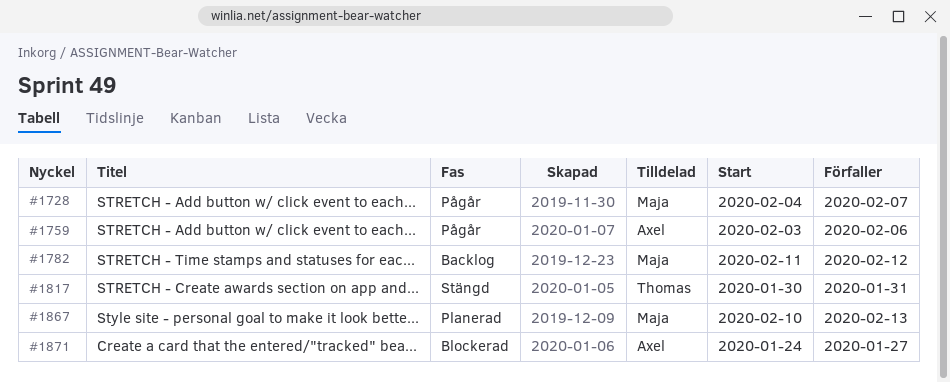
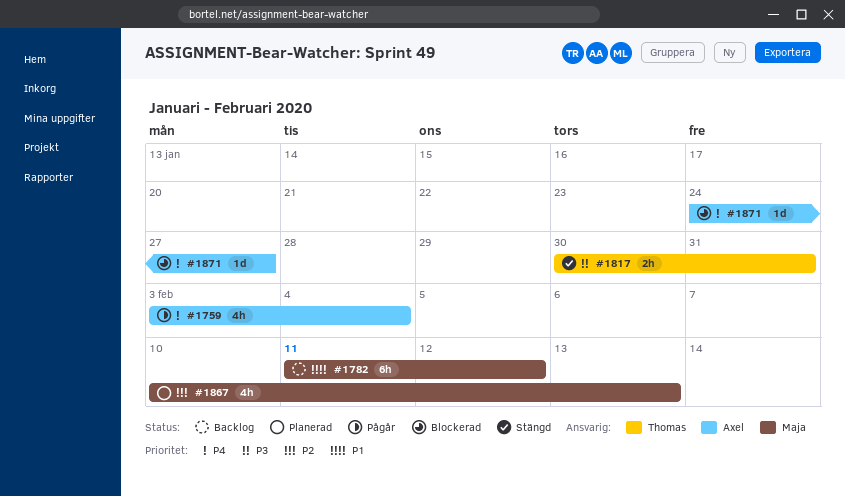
#1728: present -> none
#1759, due: Feb 6 -> Feb 4

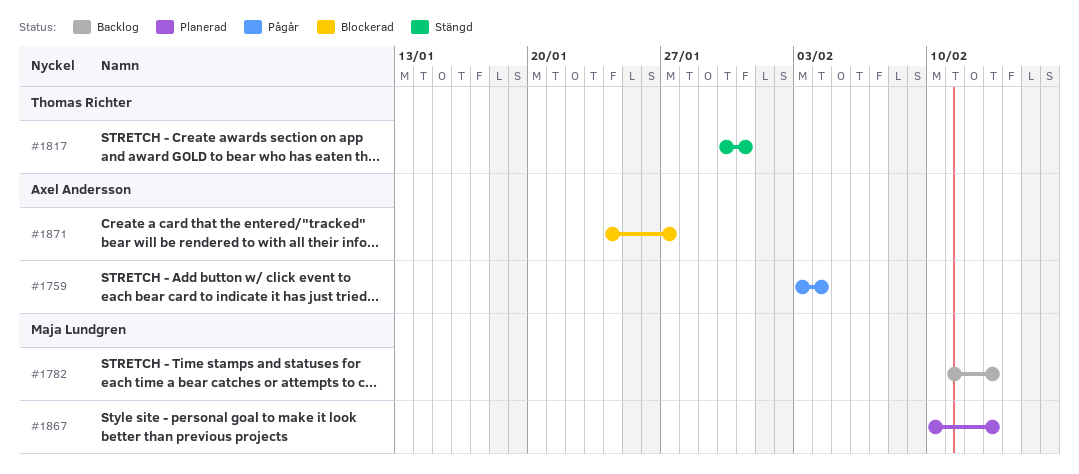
#1782, due: Feb 12 -> Feb 13

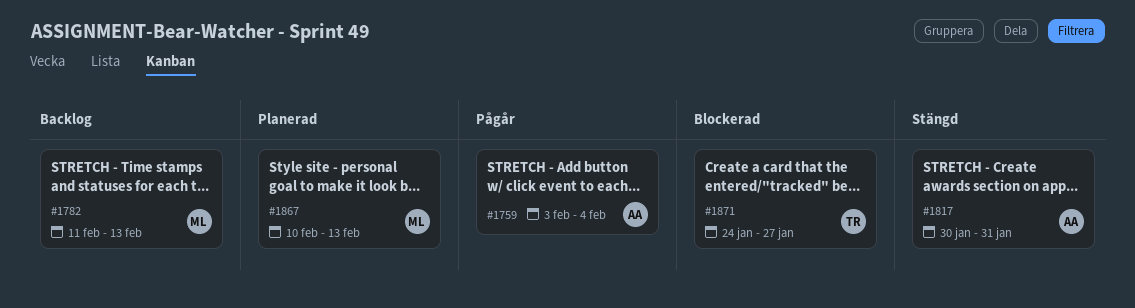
#1817, owner: Thomas Richter -> Axel Andersson
#1871, owner: Axel Andersson -> Thomas Richter

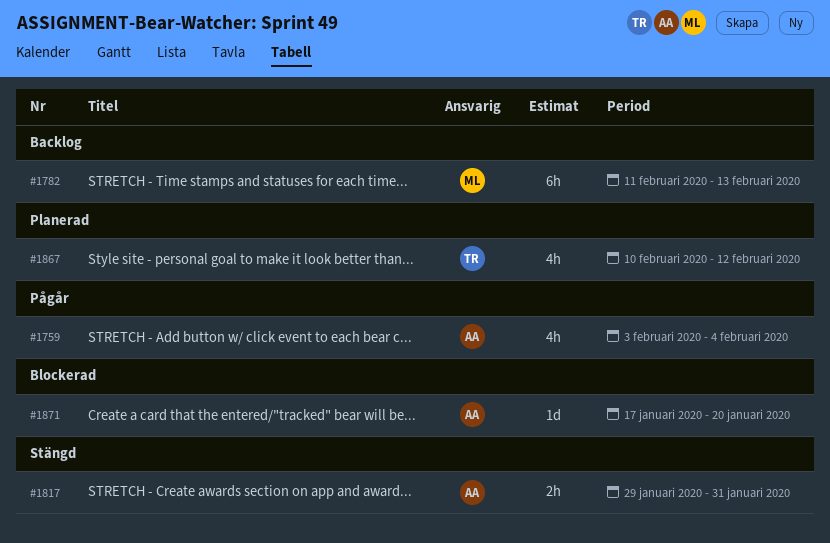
#1817, start: Jan 30 -> Jan 29
#1867, owner: ML -> TR
#1867, due: Feb 13 -> Feb 12
#1871, owner: TR -> AA
#1871, start: Jan 24 -> Jan 17
#1871, due: Jan 27 -> Jan 20

